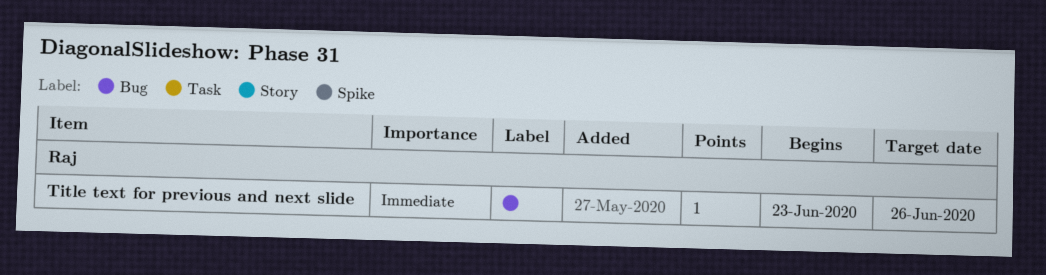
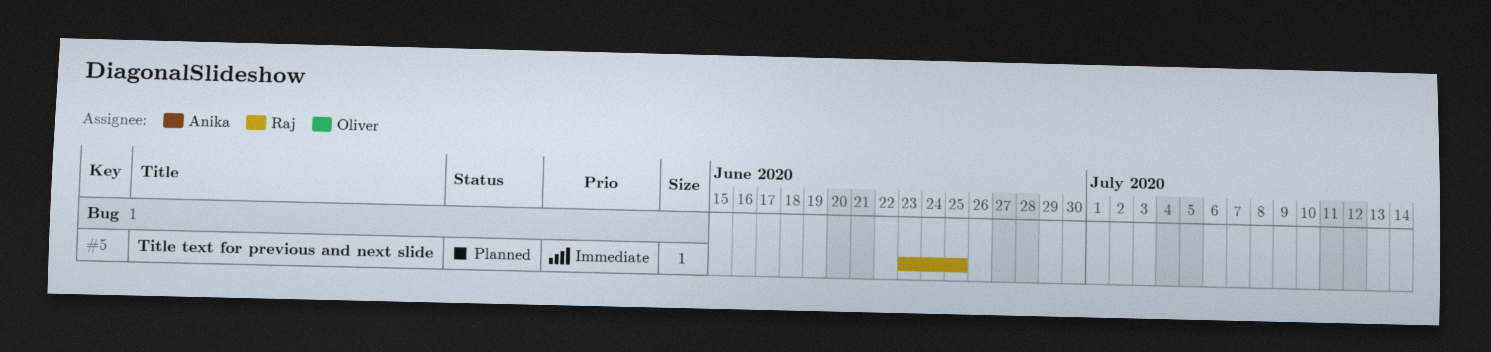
Title text for previous and next slide, due: Jun 26 -> Jun 25

